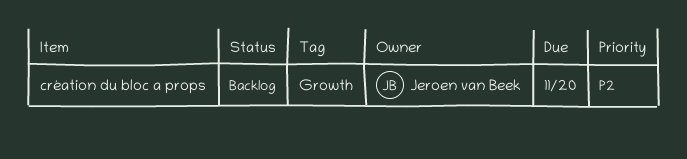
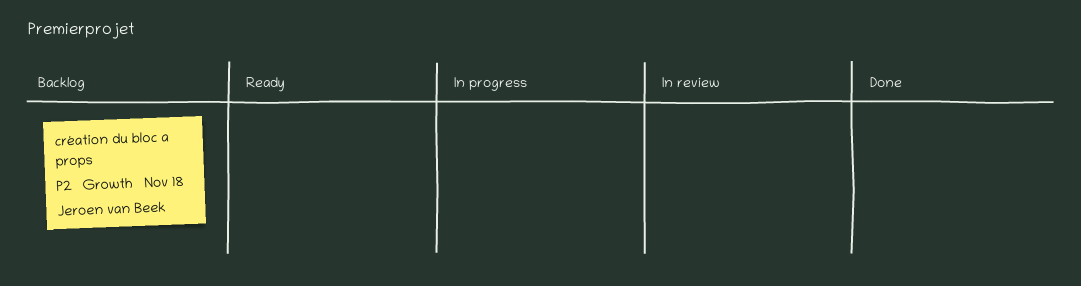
création du bloc a props, due: Nov 20 -> Nov 18

